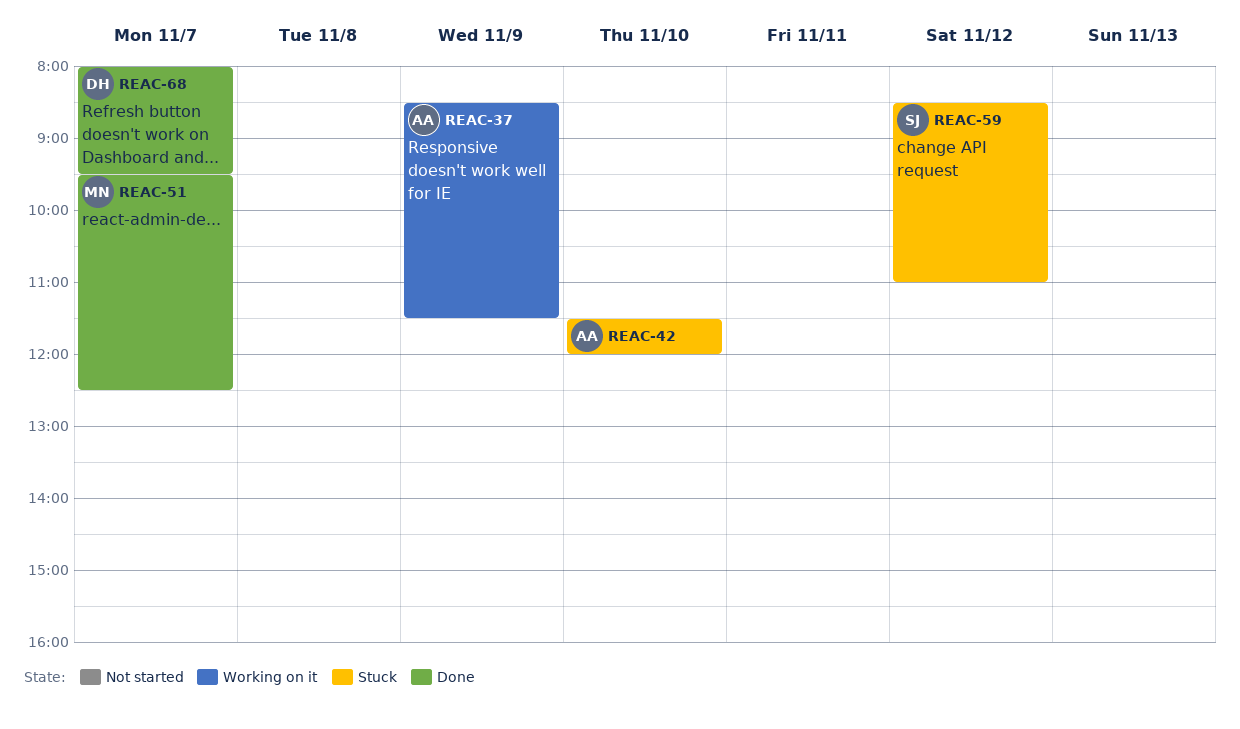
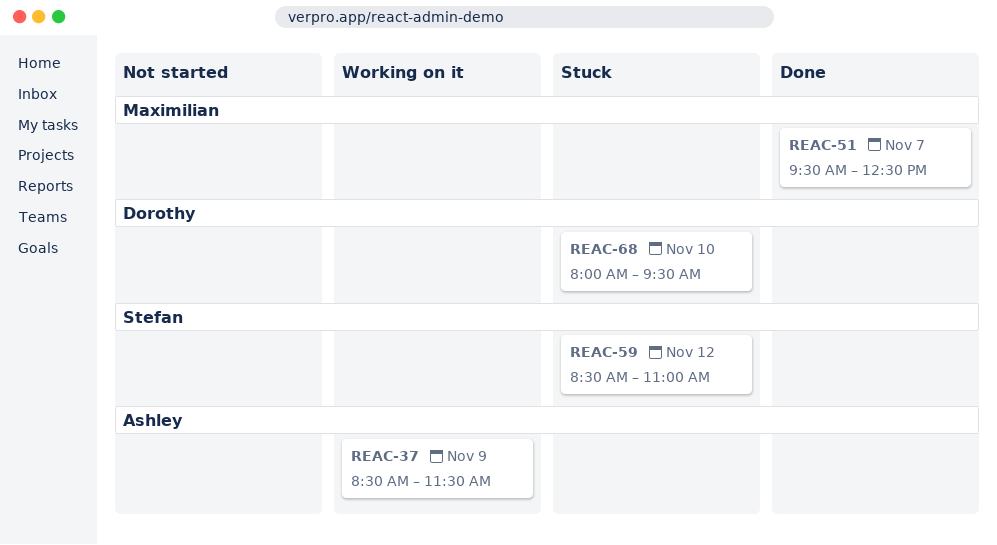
REAC-42: present -> none
REAC-68, status: Done -> Stuck
REAC-68, day: Nov 7 -> Nov 10

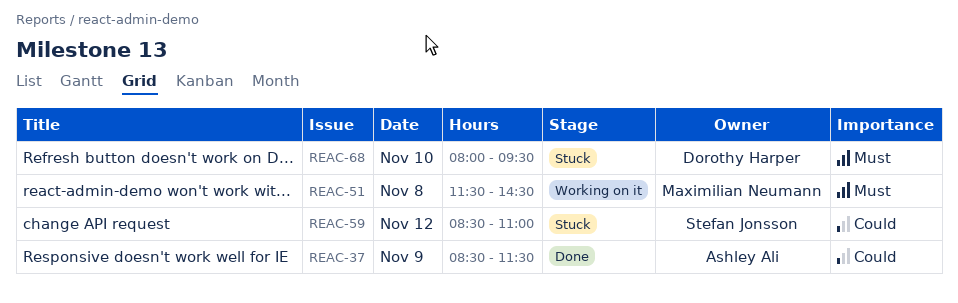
REAC-37, status: Working on it -> Done
REAC-51, status: Done -> Working on it
REAC-51, day: Nov 7 -> Nov 8
REAC-51, begins: 09:30 -> 11:30
REAC-51, ends: 12:30 -> 14:30

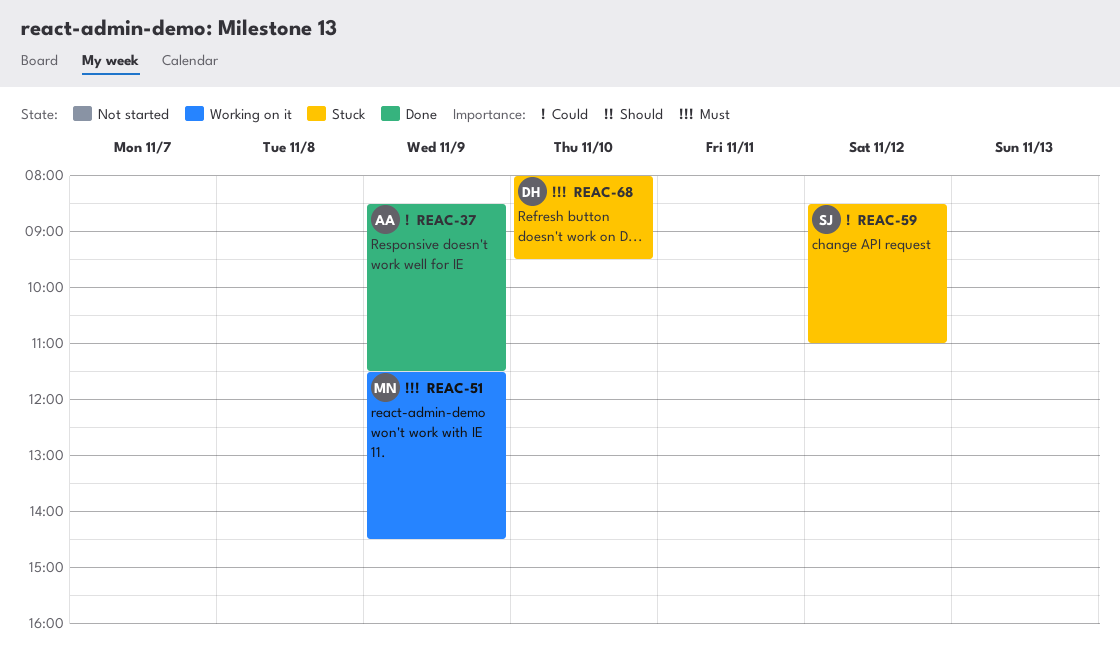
REAC-51, day: Nov 8 -> Nov 9

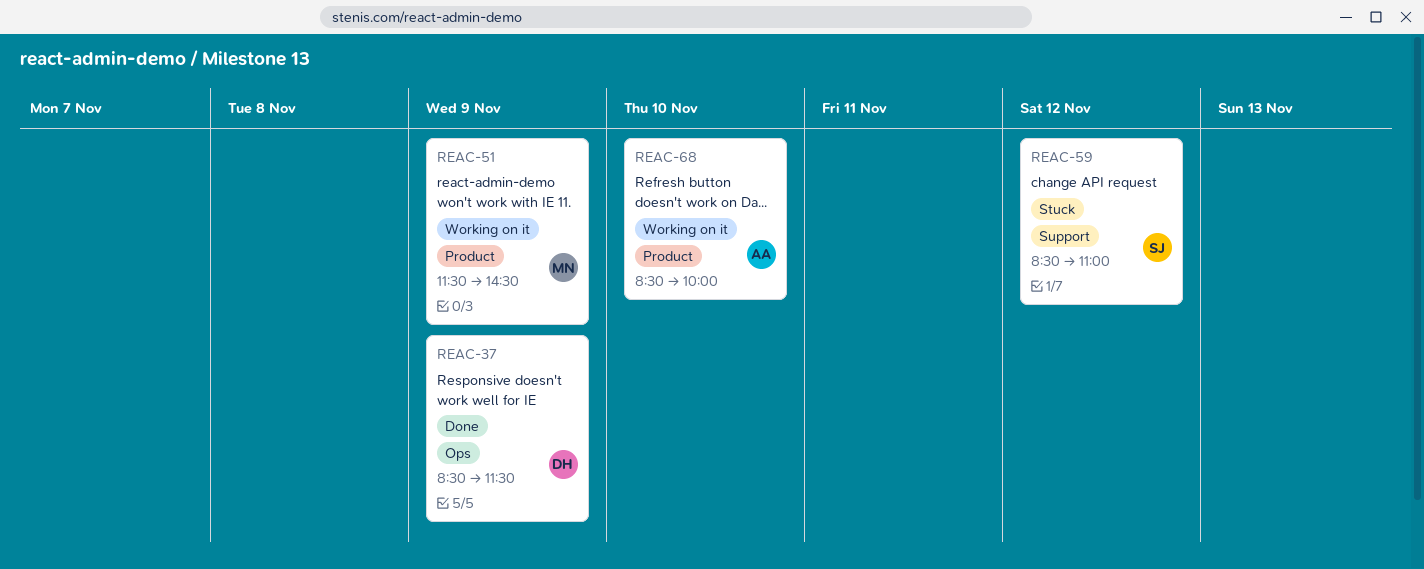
REAC-37, owner: AA -> DH
REAC-68, status: Stuck -> Working on it
REAC-68, owner: DH -> AA
REAC-68, begins: 08:00 -> 08:30
REAC-68, ends: 09:30 -> 10:00

